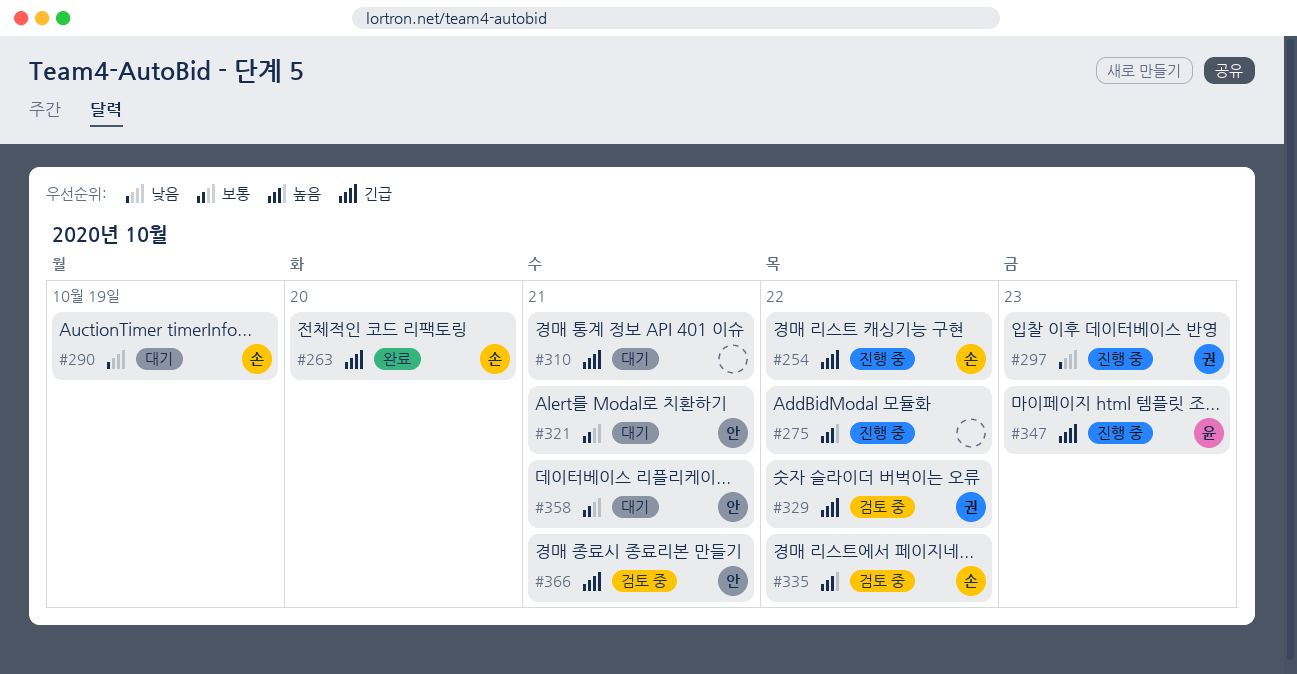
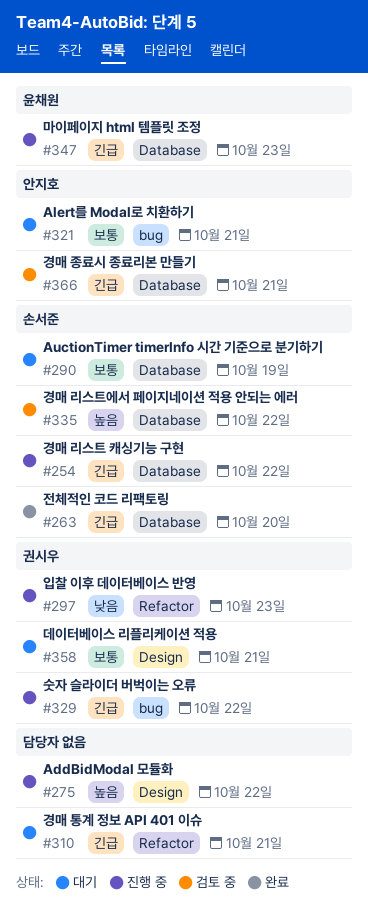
#290, priority: 낮음 -> 보통
#329, status: 검토 중 -> 진행 중
#358, owner: 안지호 -> 권시우

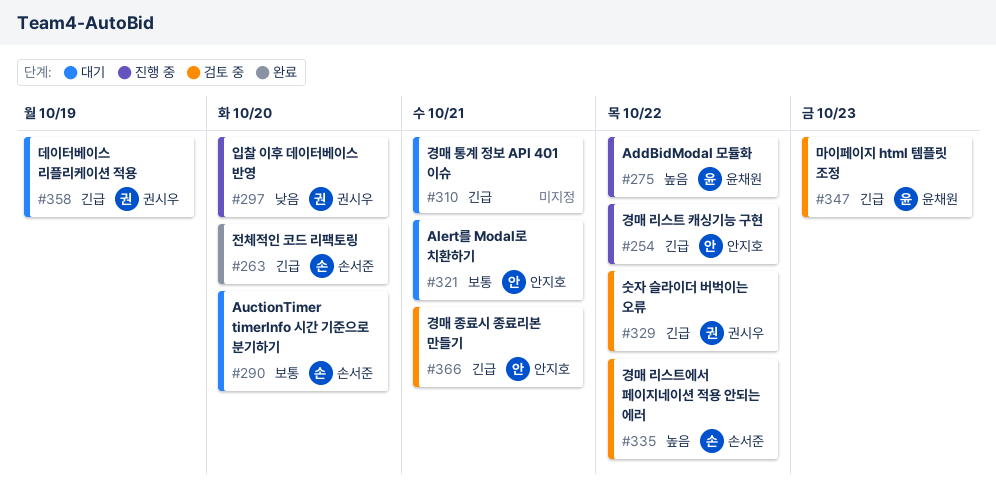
#254, owner: 손서준 -> 안지호
#275, owner: none -> 윤채원
#290, due: Oct 19 -> Oct 20
#297, due: Oct 23 -> Oct 20
#329, status: 진행 중 -> 검토 중
#347, status: 진행 중 -> 검토 중
#358, priority: 보통 -> 긴급
#358, due: Oct 21 -> Oct 19

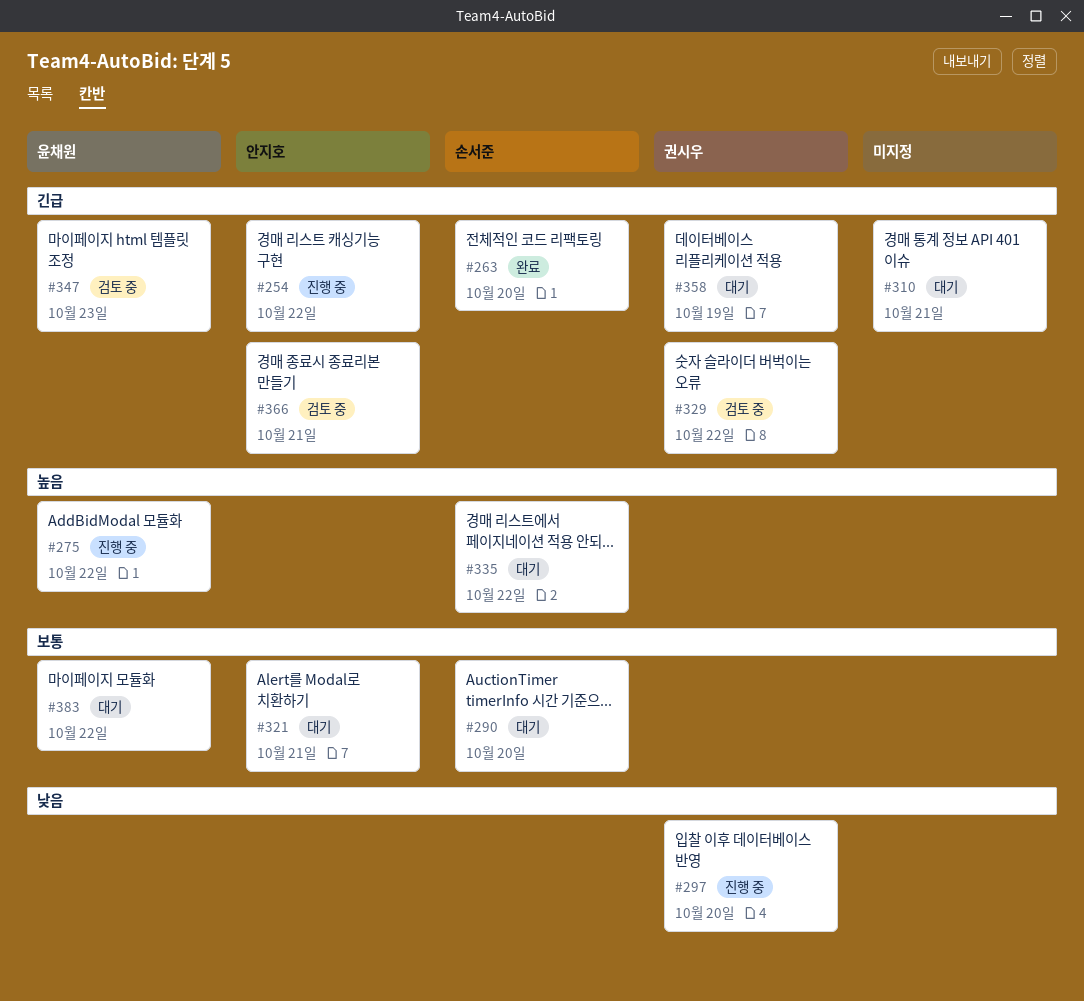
#335, status: 검토 중 -> 대기
#383: none -> present

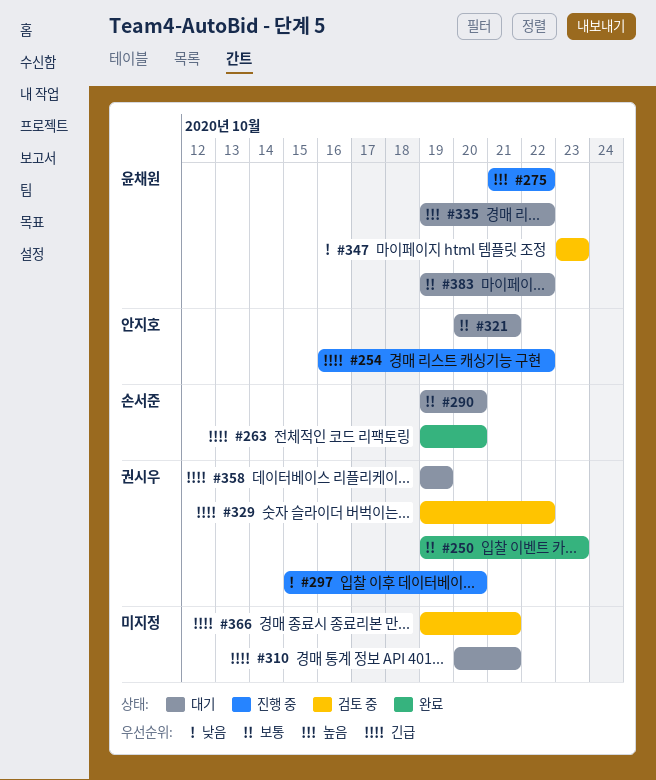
#250: none -> present
#335, owner: 손서준 -> 윤채원
#347, priority: 긴급 -> 낮음
#366, owner: 안지호 -> none

